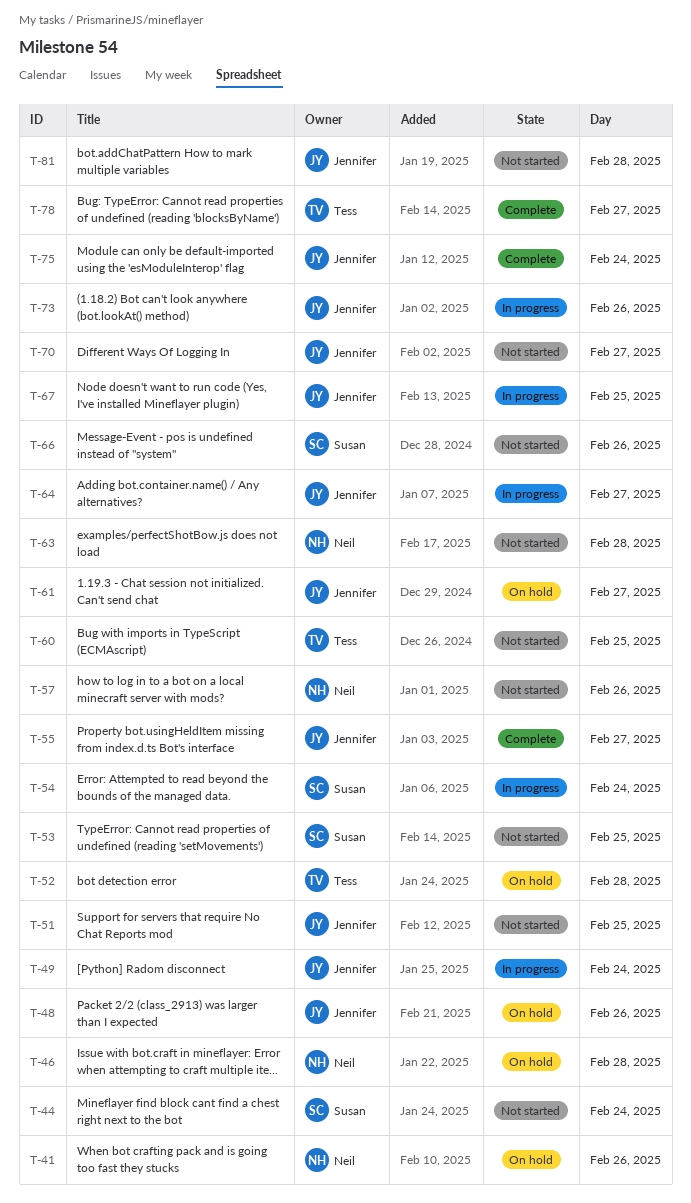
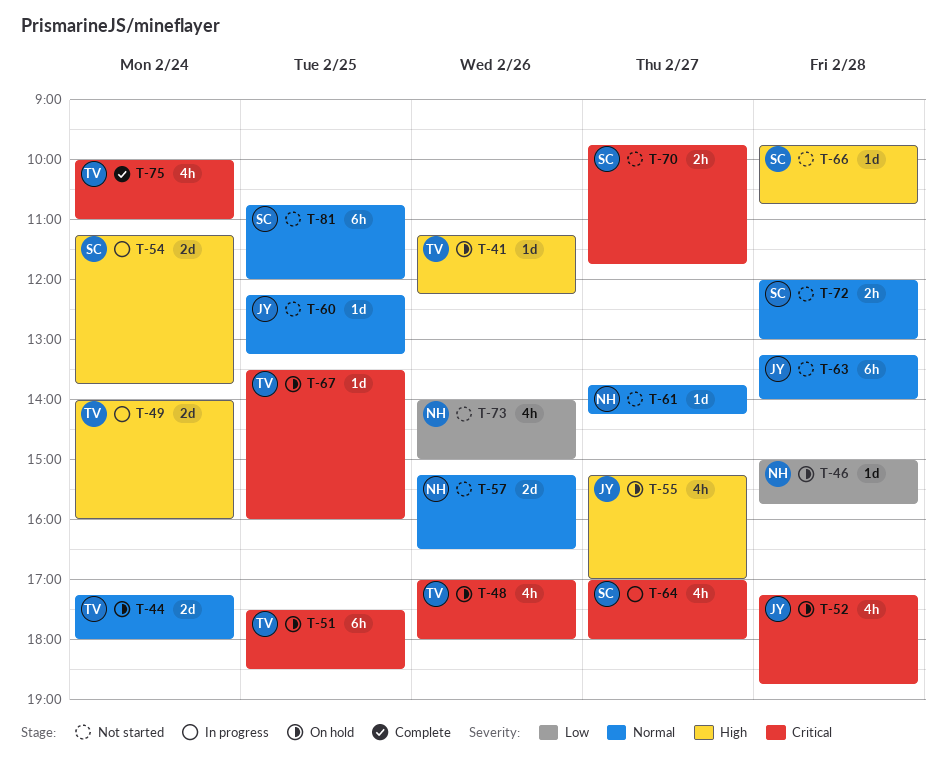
T-41, owner: Neil -> Tess
T-44, status: Not started -> On hold
T-44, owner: Susan -> Tess
T-48, owner: Jennifer -> Tess
T-49, owner: Jennifer -> Tess
T-51, status: Not started -> On hold
T-51, owner: Jennifer -> Tess
T-52, owner: Tess -> Jennifer
T-53: present -> none
T-55, status: Complete -> On hold
T-60, owner: Tess -> Jennifer
T-61, status: On hold -> Not started
T-61, owner: Jennifer -> Neil
T-63, owner: Neil -> Jennifer
T-64, owner: Jennifer -> Susan
T-66, day: Feb 26 -> Feb 28
T-67, status: In progress -> On hold
T-67, owner: Jennifer -> Tess
T-70, owner: Jennifer -> Susan
T-72: none -> present
T-73, status: In progress -> Not started
T-73, owner: Jennifer -> Neil
T-75, owner: Jennifer -> Tess
T-78: present -> none
T-81, owner: Jennifer -> Susan
T-81, day: Feb 28 -> Feb 25

